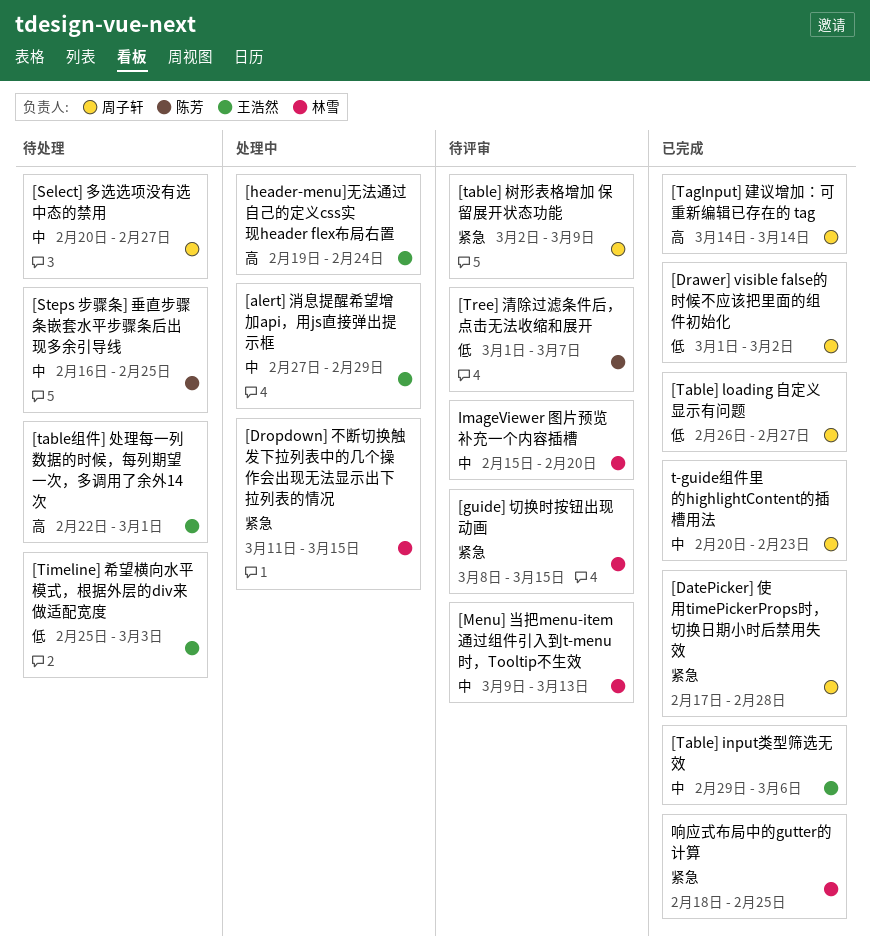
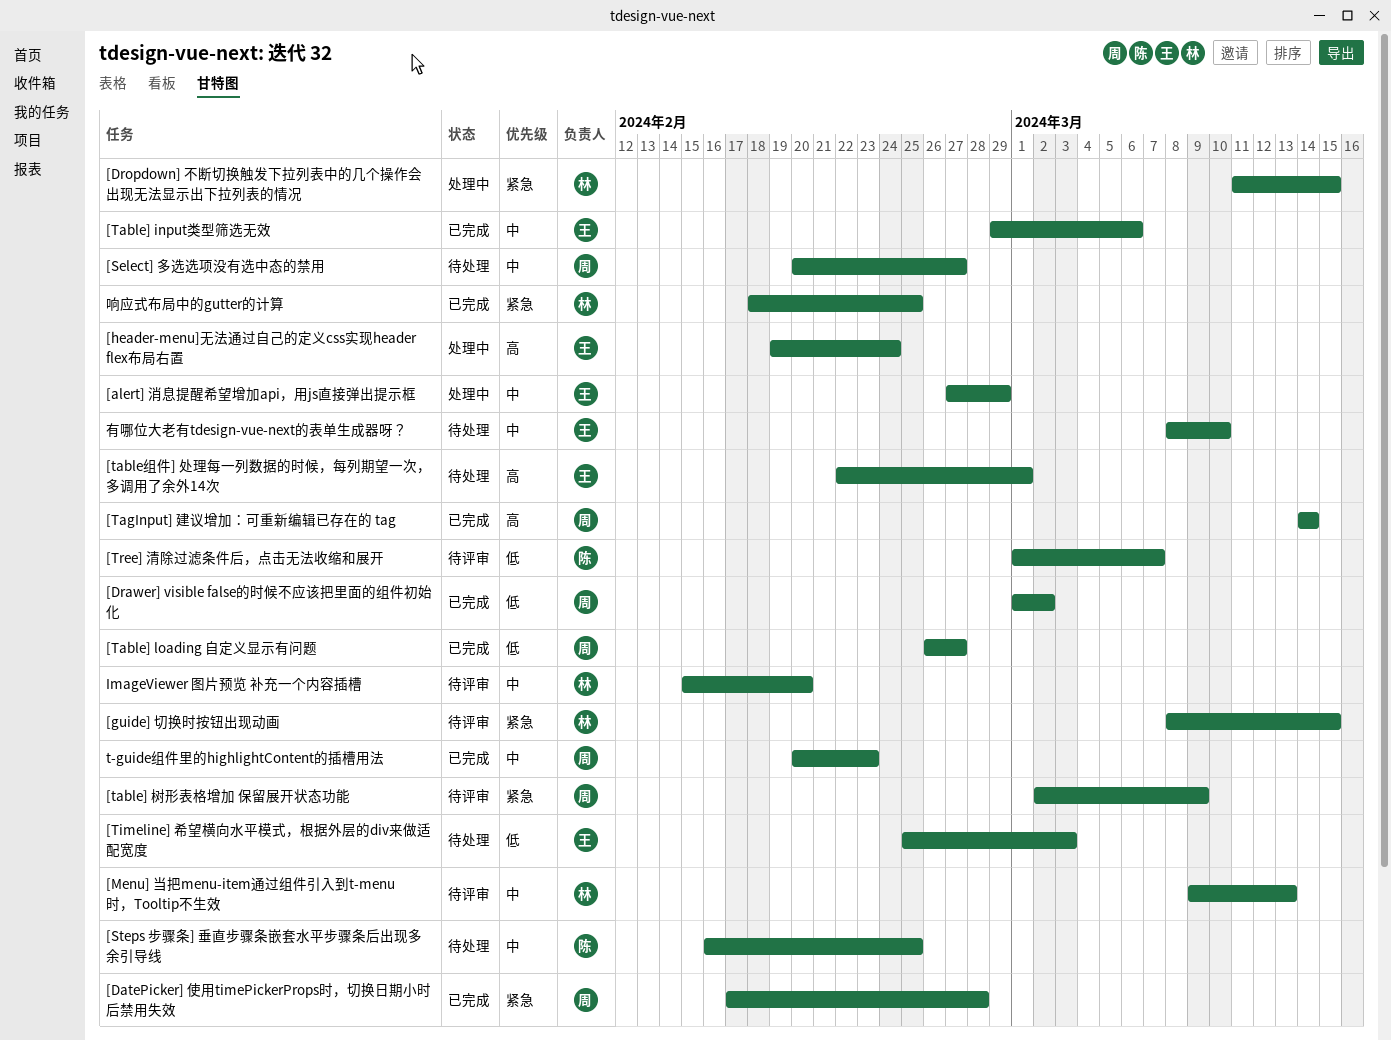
有哪位大老有tdesign-vue-next的表单生成器呀？: none -> present

